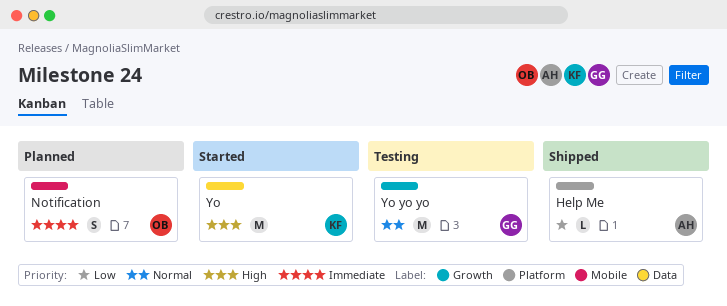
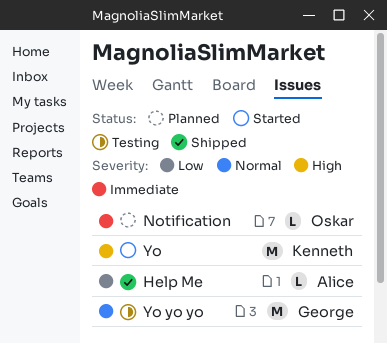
Notification, estimate: S -> L

